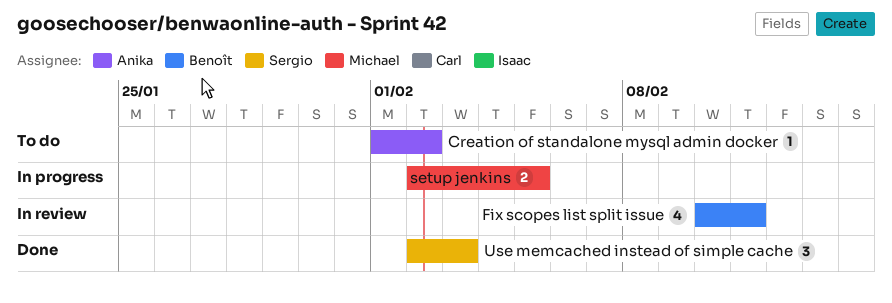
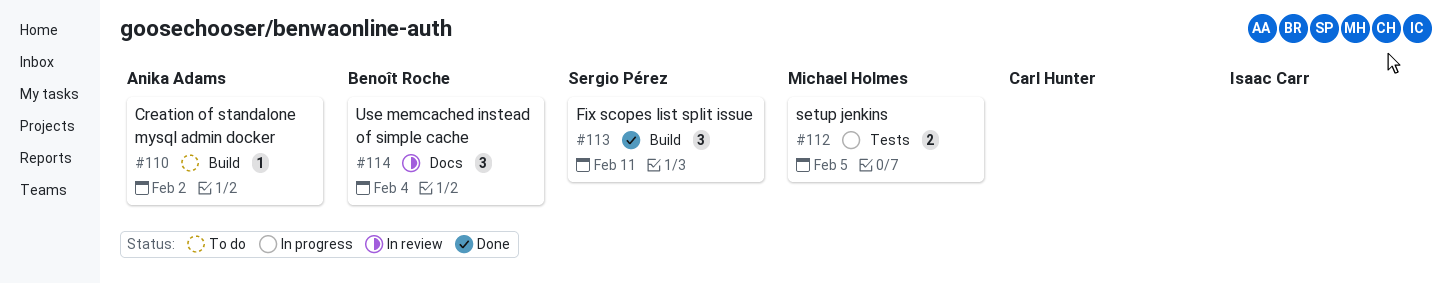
Fix scopes list split issue, status: In review -> Done
Fix scopes list split issue, owner: Benoît Roche -> Sergio Pérez
Fix scopes list split issue, estimate: 4 -> 3
Use memcached instead of simple cache, status: Done -> In review
Use memcached instead of simple cache, owner: Sergio Pérez -> Benoît Roche
Use memcached instead of simple cache, due: Feb 3 -> Feb 4

